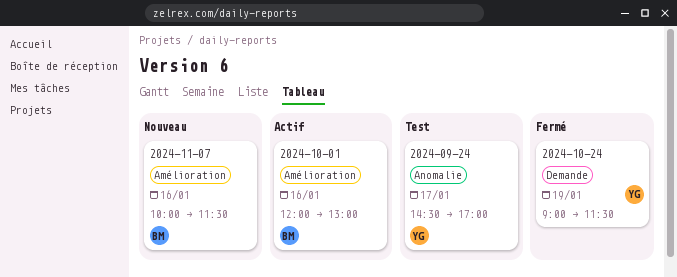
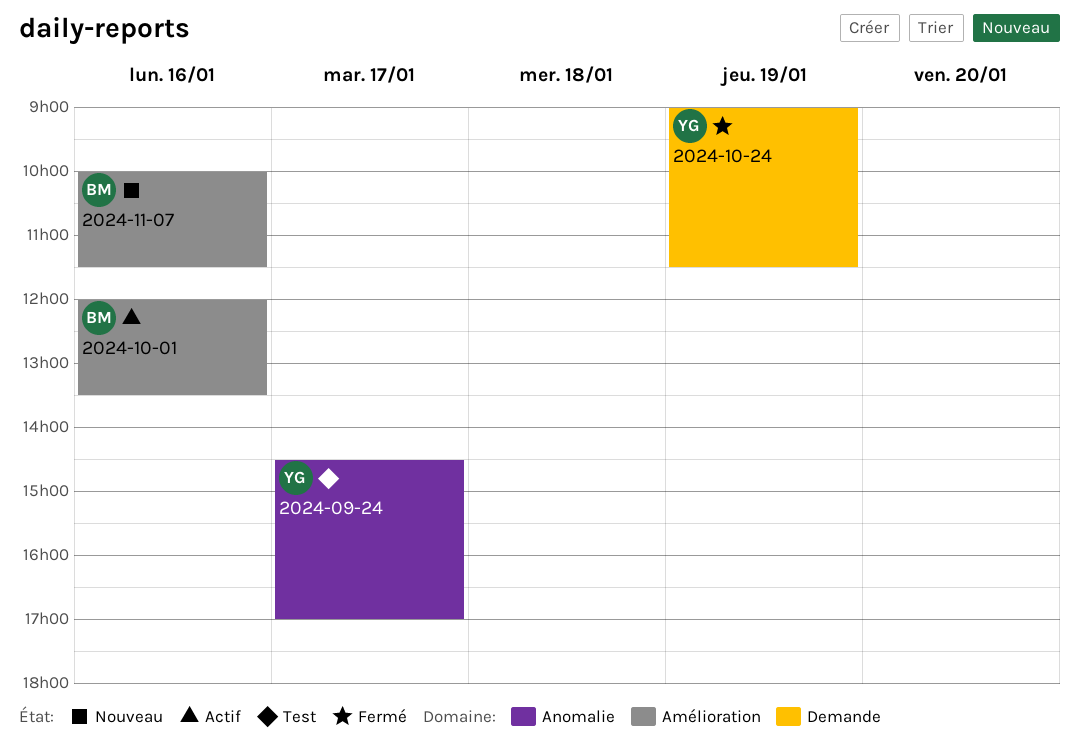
2024-10-01, ends: 13:00 -> 13:30

